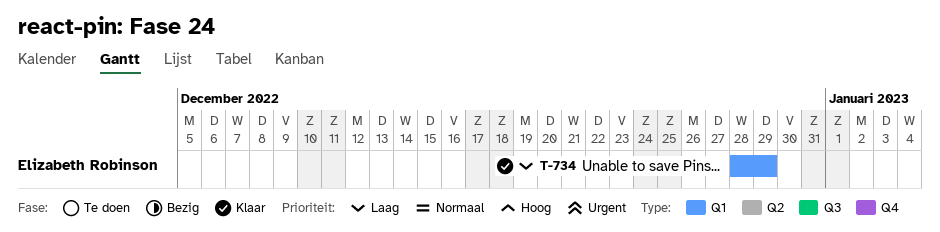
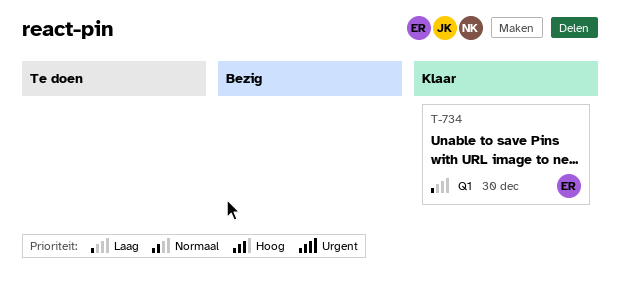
T-734, due: Dec 29 -> Dec 30

